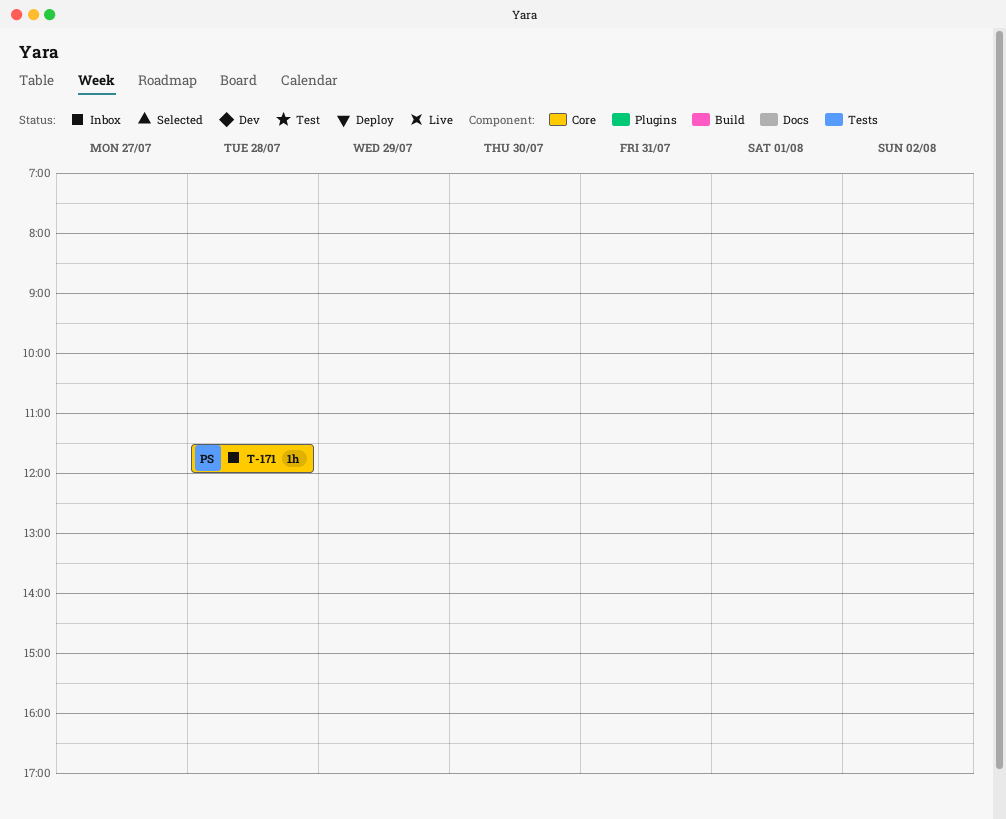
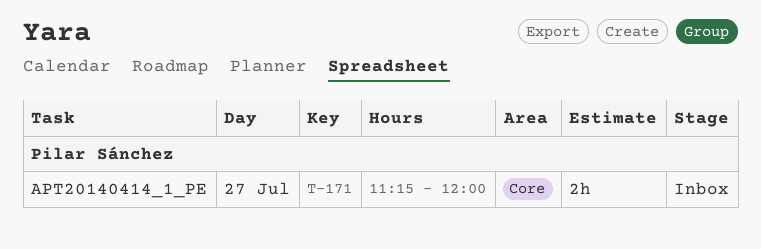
T-171, estimate: 1h -> 2h
T-171, day: Jul 28 -> Jul 27
T-171, begins: 11:30 -> 11:15

